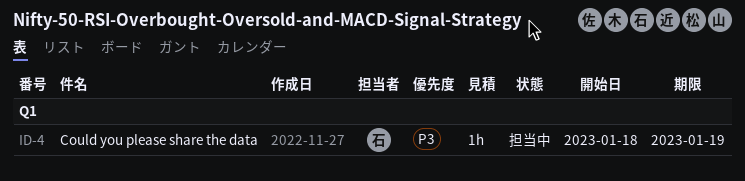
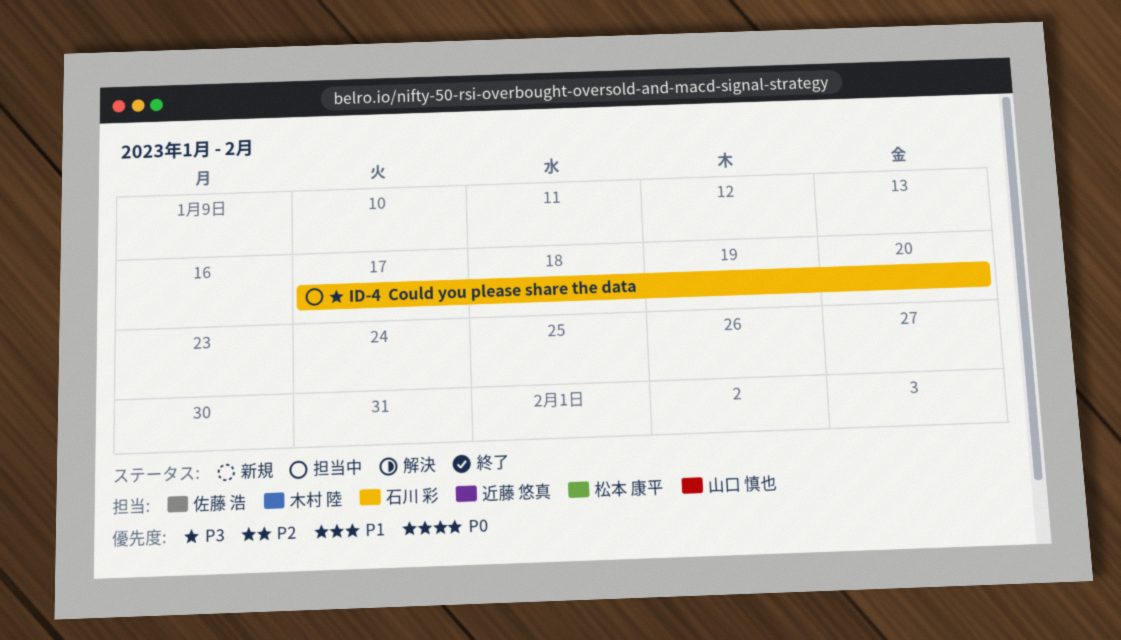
ID-4, start: Jan 18 -> Jan 17
ID-4, due: Jan 19 -> Jan 20

